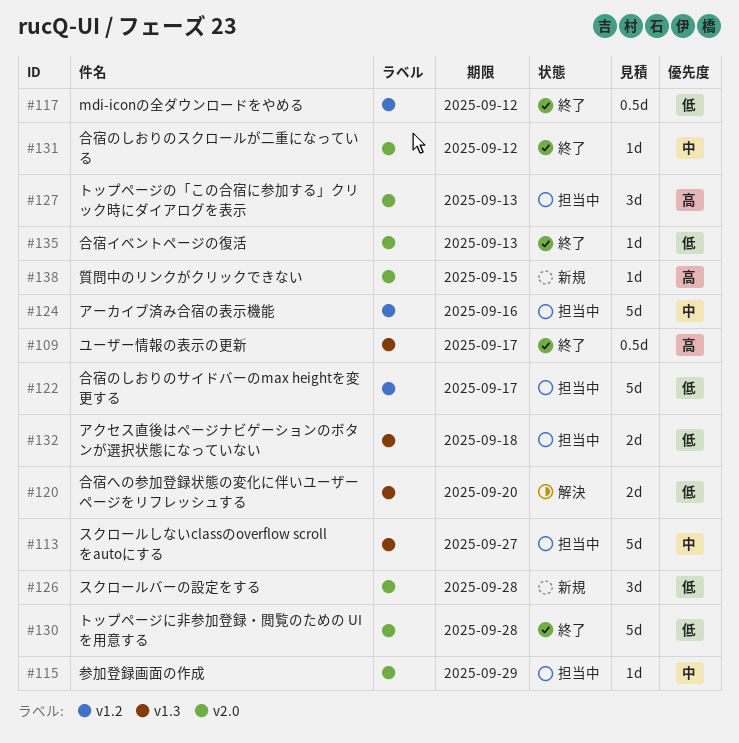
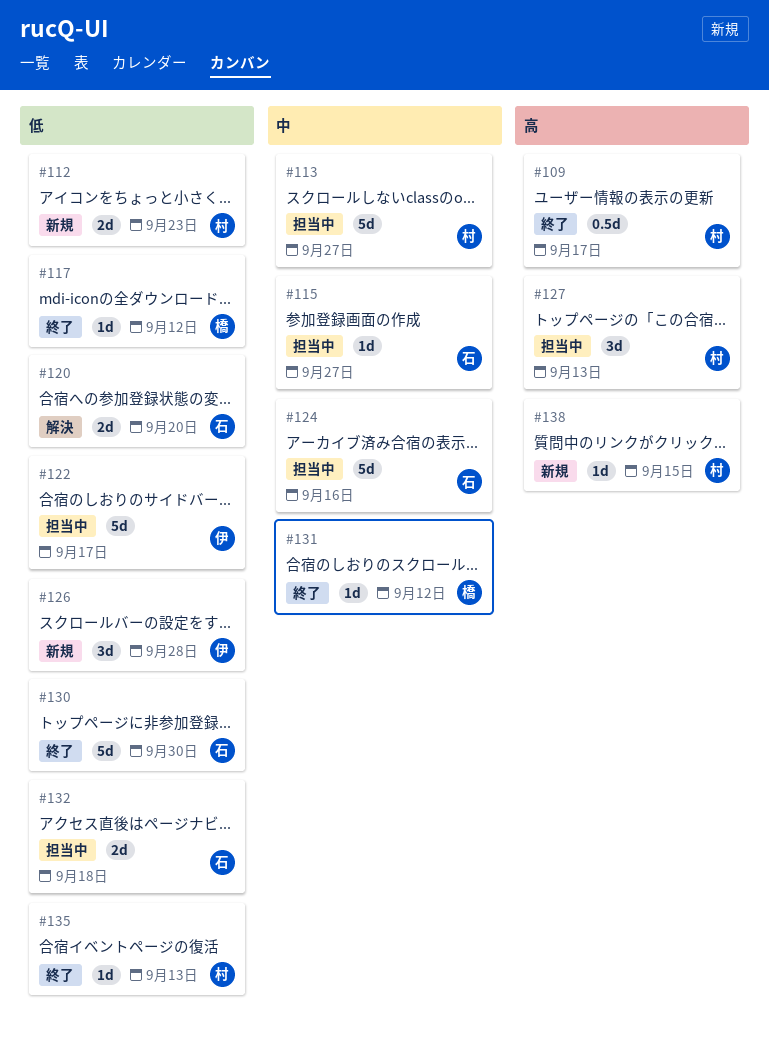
#112: none -> present
#115, due: Sep 29 -> Sep 27
#117, estimate: 0.5d -> 1d
#130, due: Sep 28 -> Sep 30

